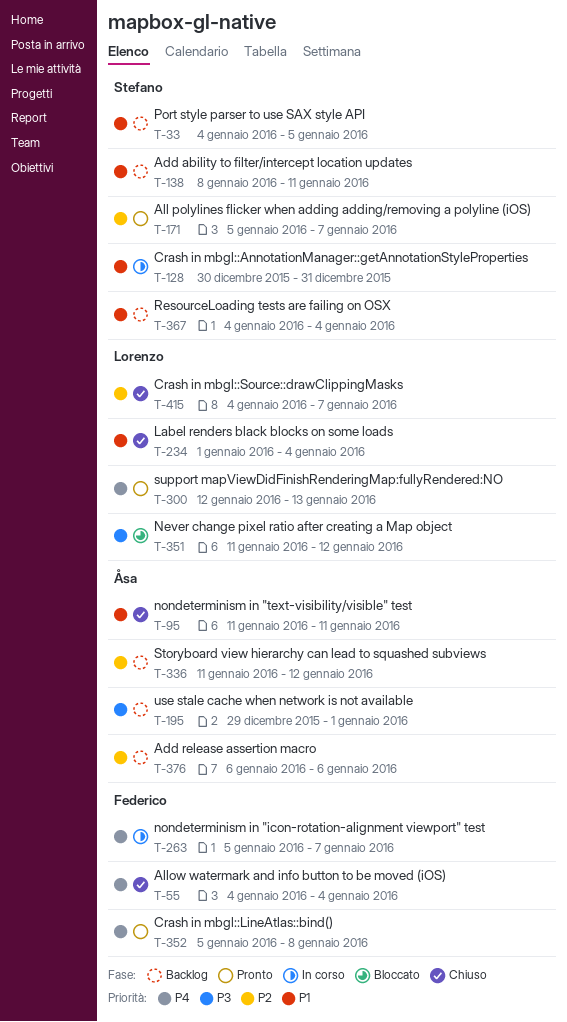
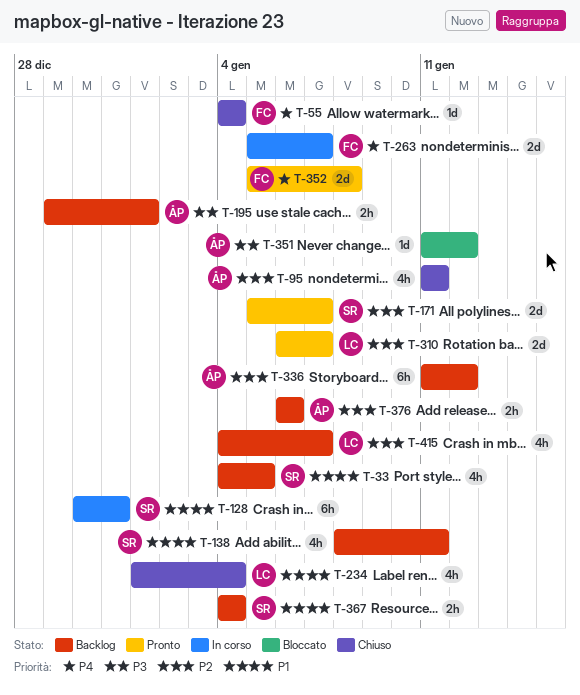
T-95, priority: P1 -> P2
T-300: present -> none
T-310: none -> present
T-351, owner: Lorenzo -> Åsa
T-415, status: Chiuso -> Backlog

